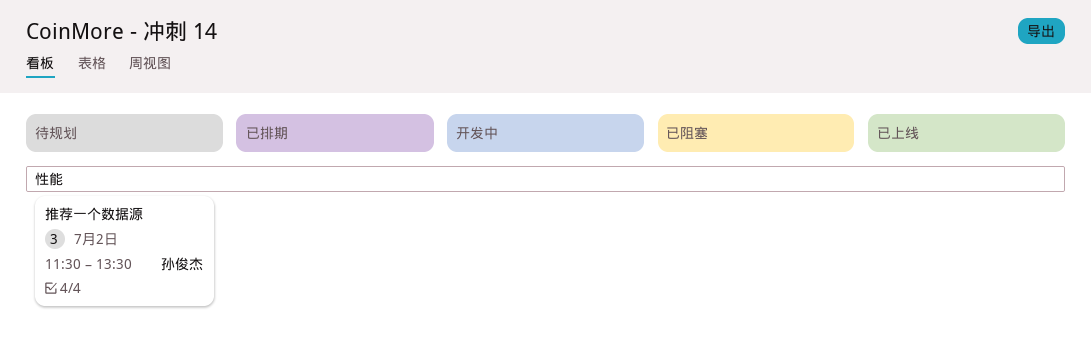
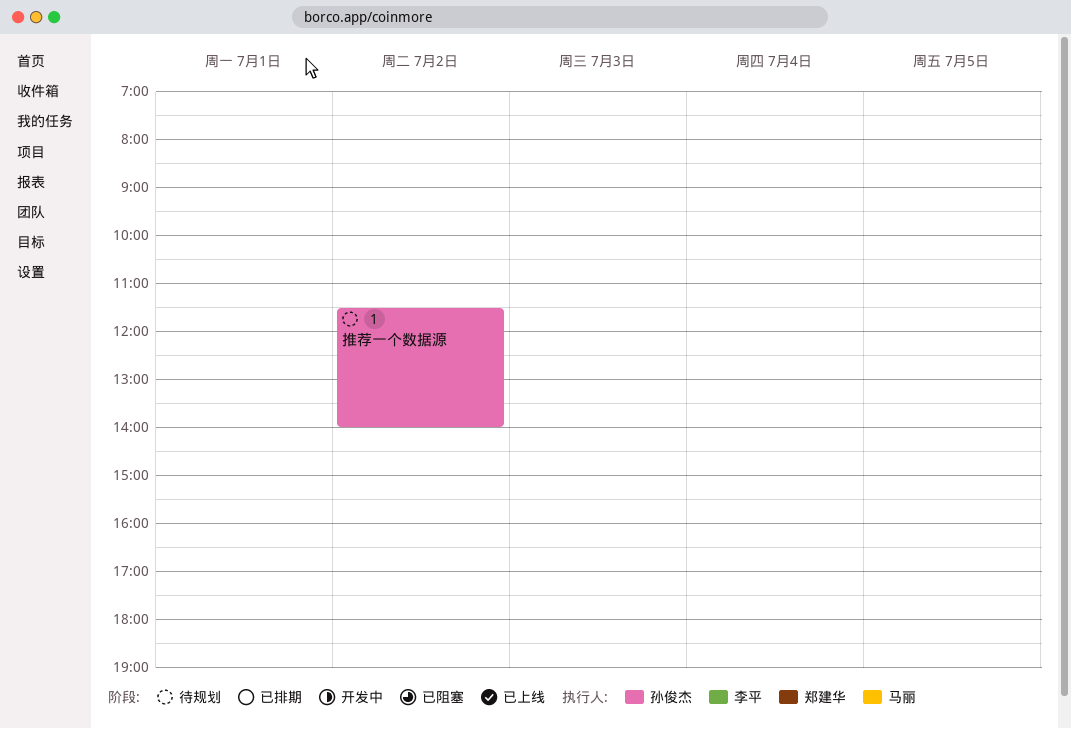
推荐一个数据源, estimate: 3 -> 1
推荐一个数据源, ends: 13:30 -> 14:00

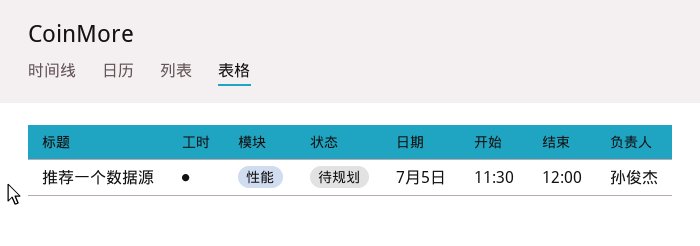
推荐一个数据源, day: Jul 2 -> Jul 5
推荐一个数据源, ends: 14:00 -> 12:00

